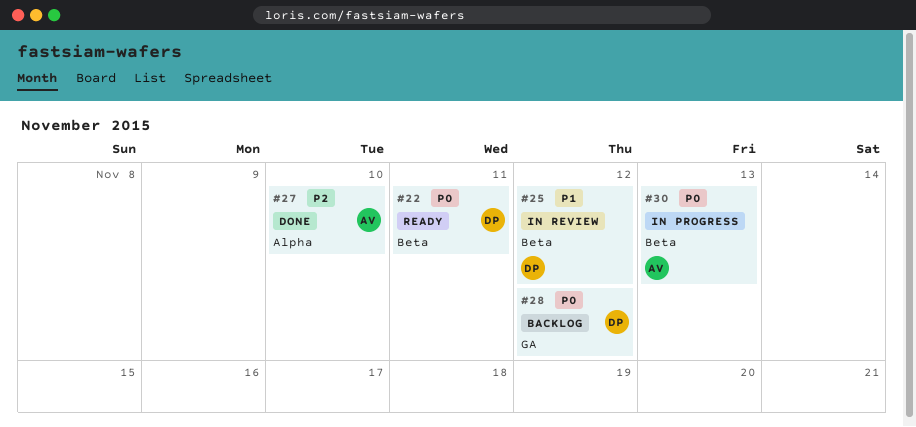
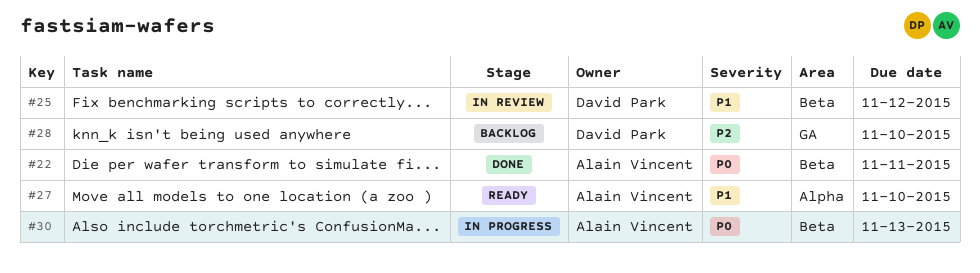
#22, status: Ready -> Done
#22, owner: David Park -> Alain Vincent
#27, status: Done -> Ready
#27, priority: P2 -> P1
#28, priority: P0 -> P2
#28, due: Nov 12 -> Nov 10

